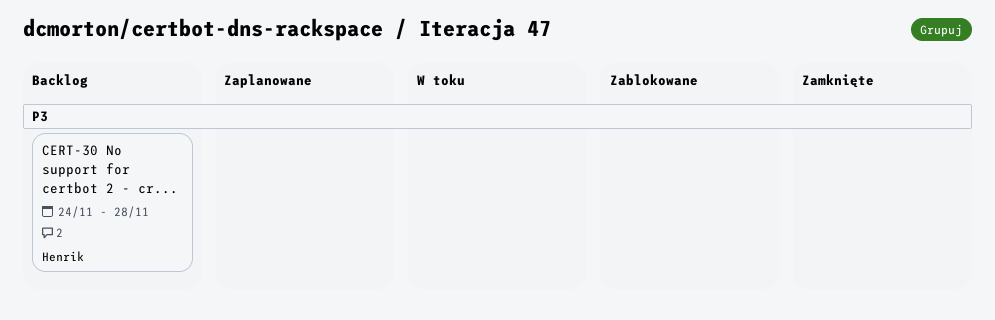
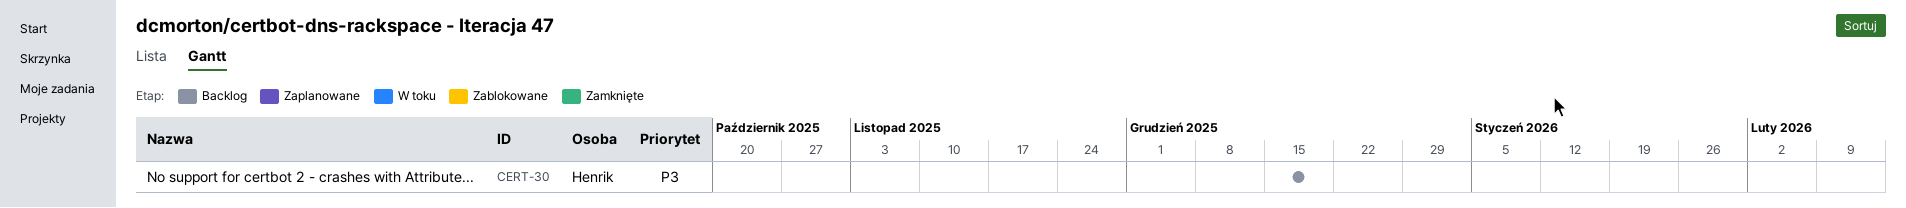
CERT-30, start: Nov 24 -> Dec 15
CERT-30, due: Nov 28 -> Dec 19

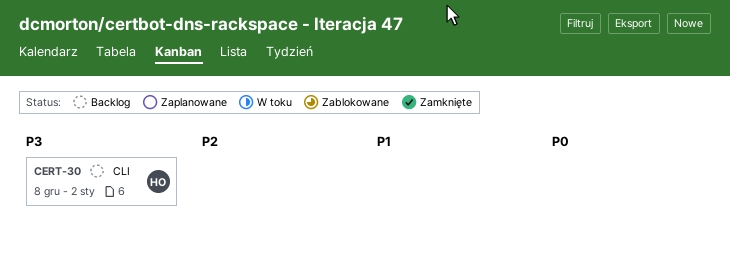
CERT-30, start: Dec 15 -> Dec 8
CERT-30, due: Dec 19 -> Jan 2

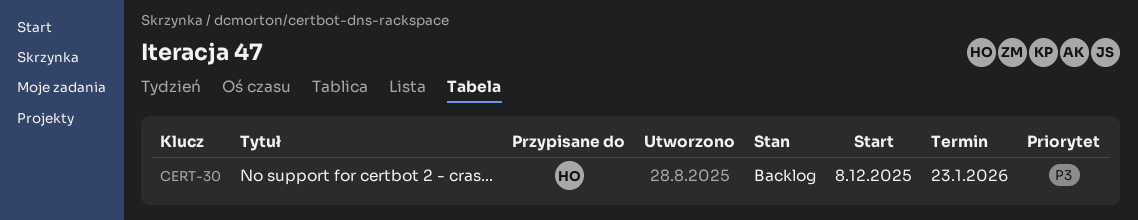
CERT-30, due: Jan 2 -> Jan 23

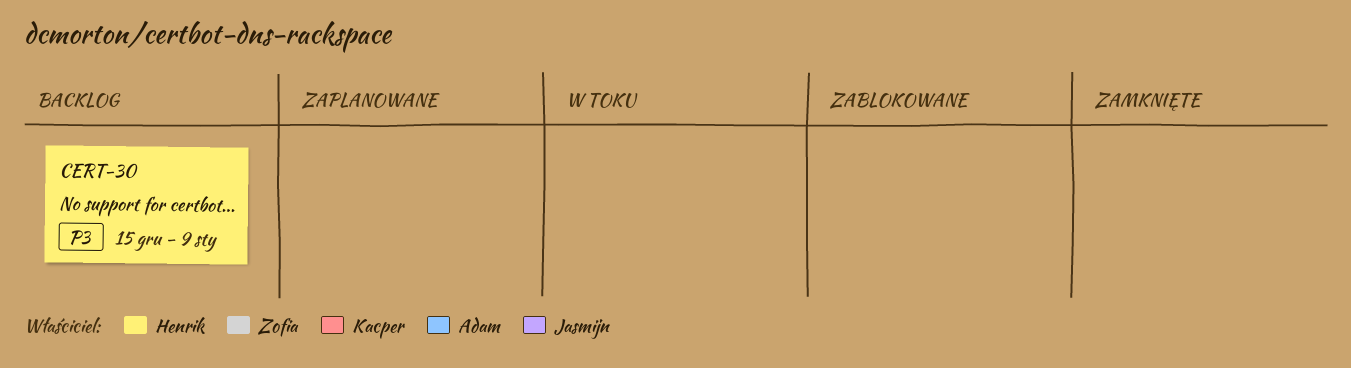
CERT-30, start: Dec 8 -> Dec 15
CERT-30, due: Jan 23 -> Jan 9

